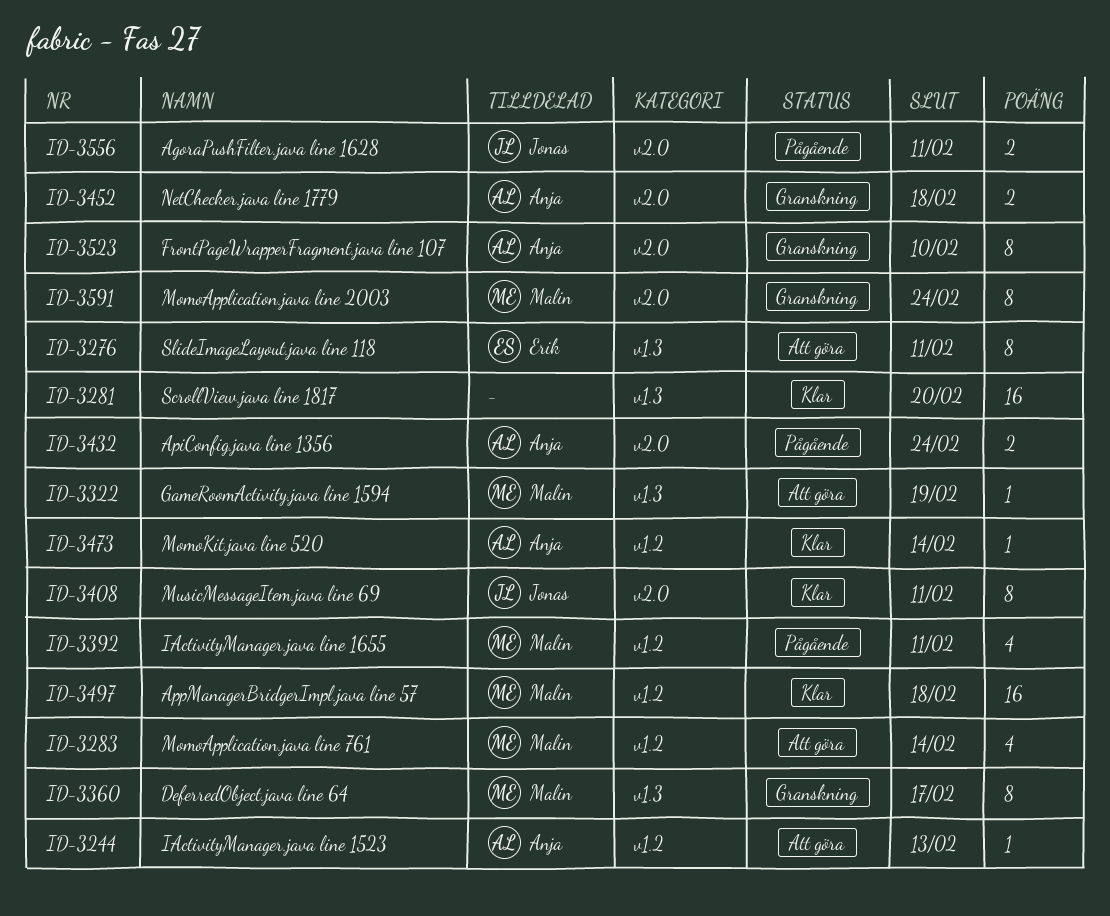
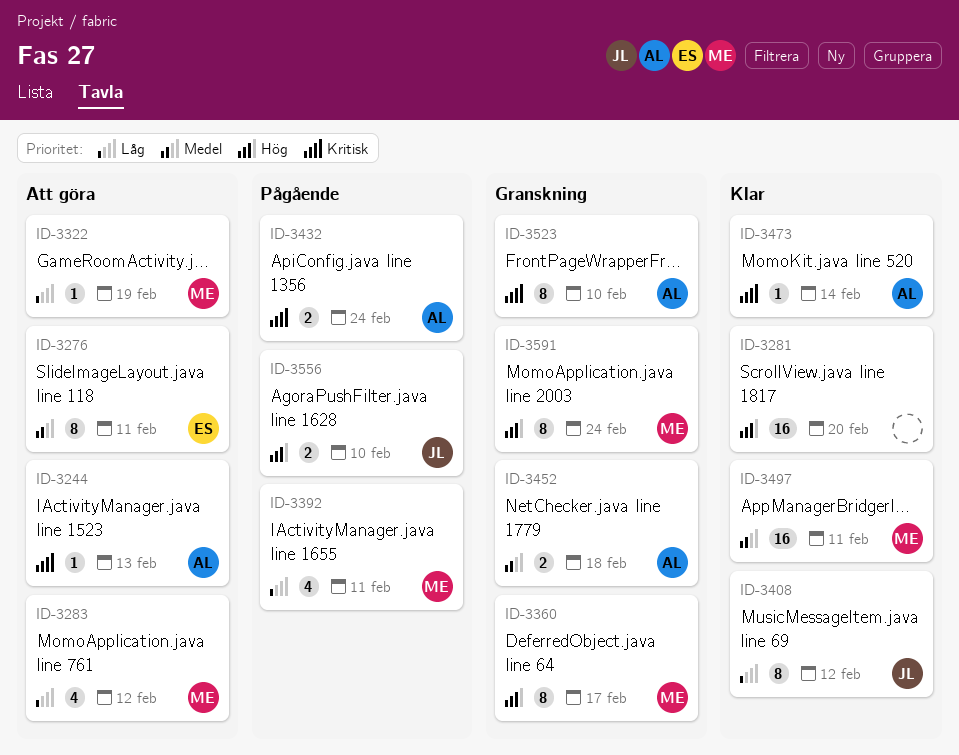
ID-3283, due: Feb 14 -> Feb 12
ID-3408, due: Feb 11 -> Feb 12
ID-3497, due: Feb 18 -> Feb 11
ID-3556, due: Feb 11 -> Feb 10

